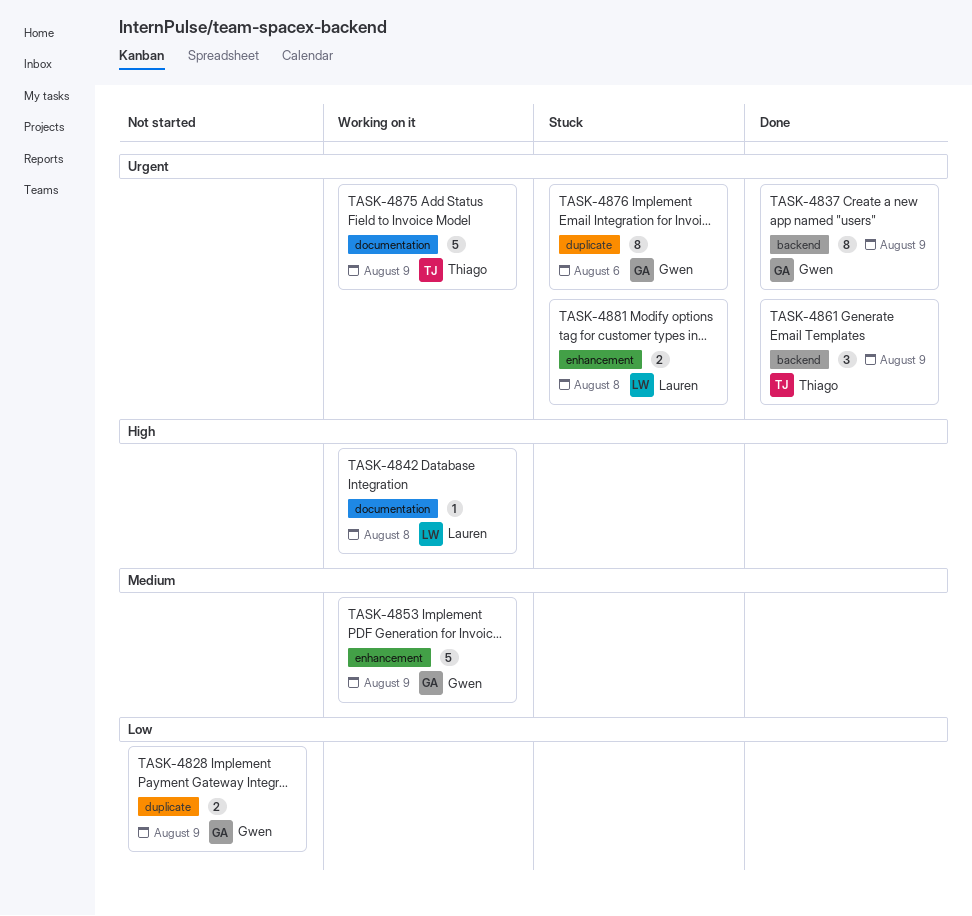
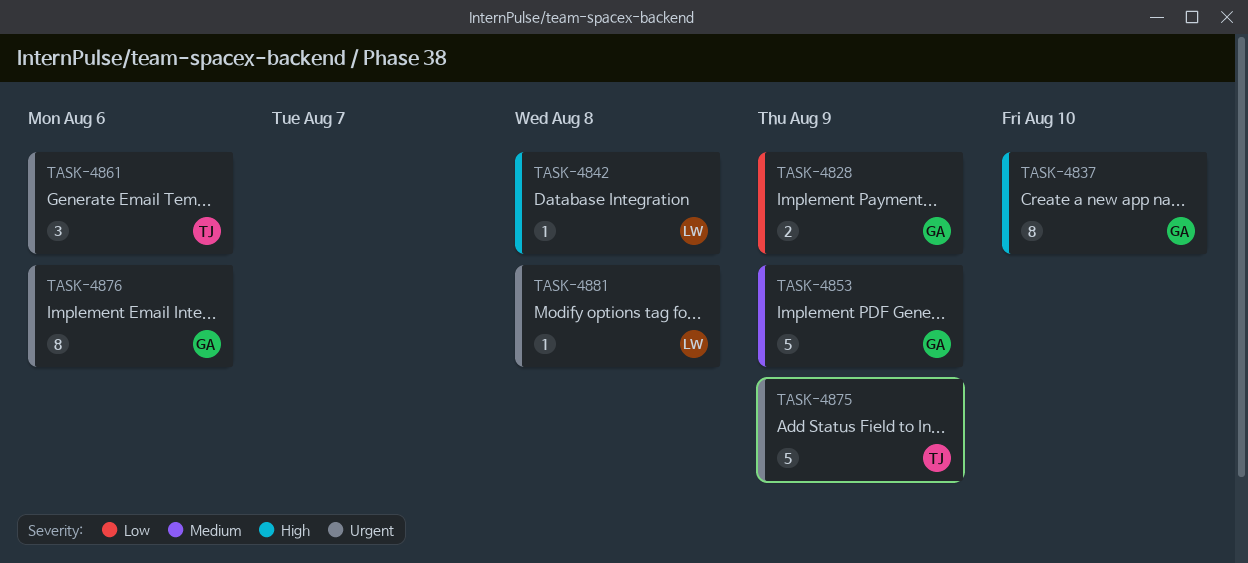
TASK-4837, priority: Urgent -> High
TASK-4837, due: Aug 9 -> Aug 10
TASK-4861, due: Aug 9 -> Aug 6
TASK-4881, estimate: 2 -> 1

